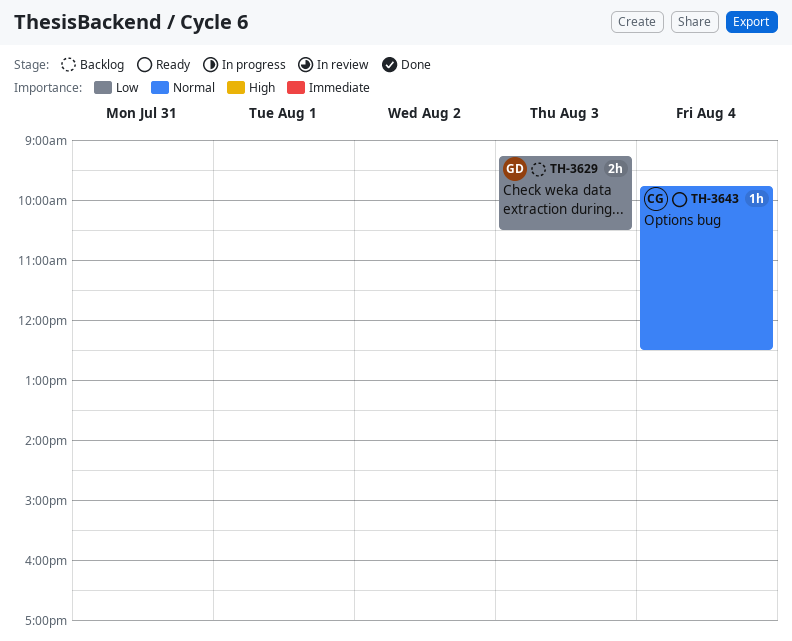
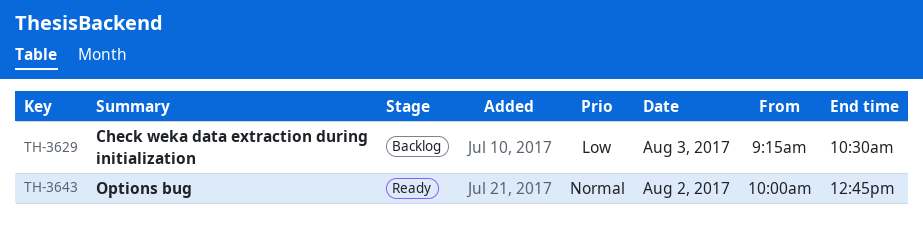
TH-3643, day: Aug 4 -> Aug 2
TH-3643, begins: 09:45 -> 10:00
TH-3643, ends: 12:30 -> 12:45

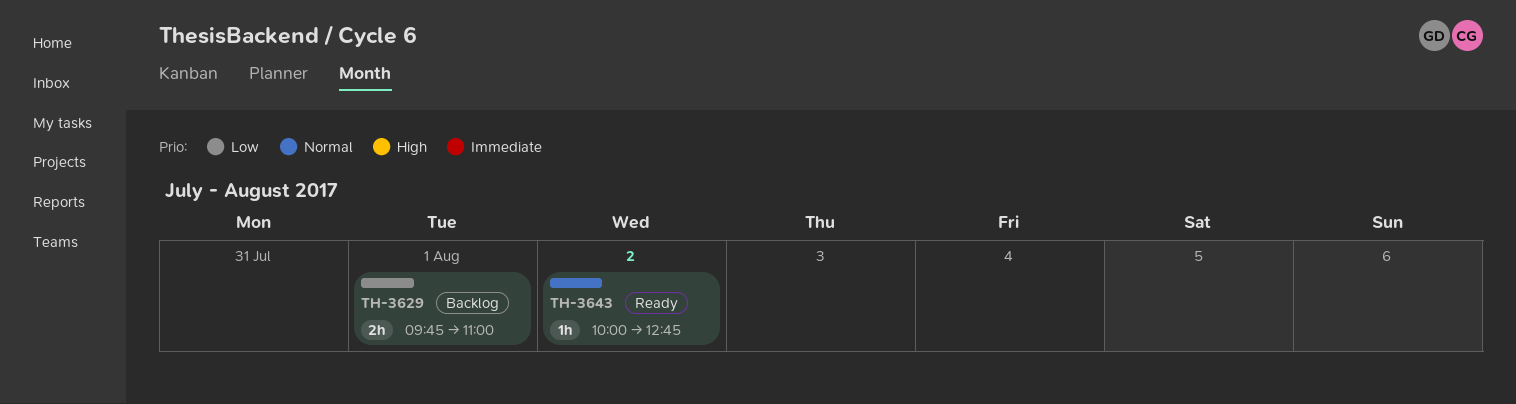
TH-3629, day: Aug 3 -> Aug 1
TH-3629, begins: 09:15 -> 09:45
TH-3629, ends: 10:30 -> 11:00

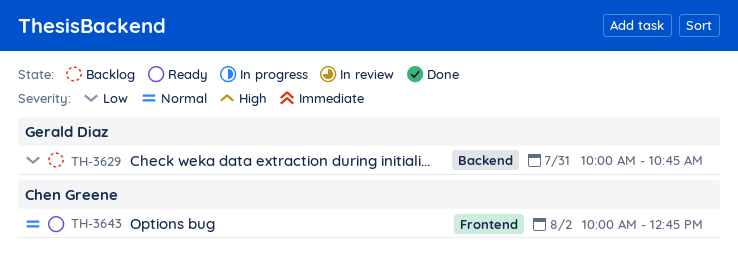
TH-3629, day: Aug 1 -> Jul 31
TH-3629, begins: 09:45 -> 10:00
TH-3629, ends: 11:00 -> 10:45

